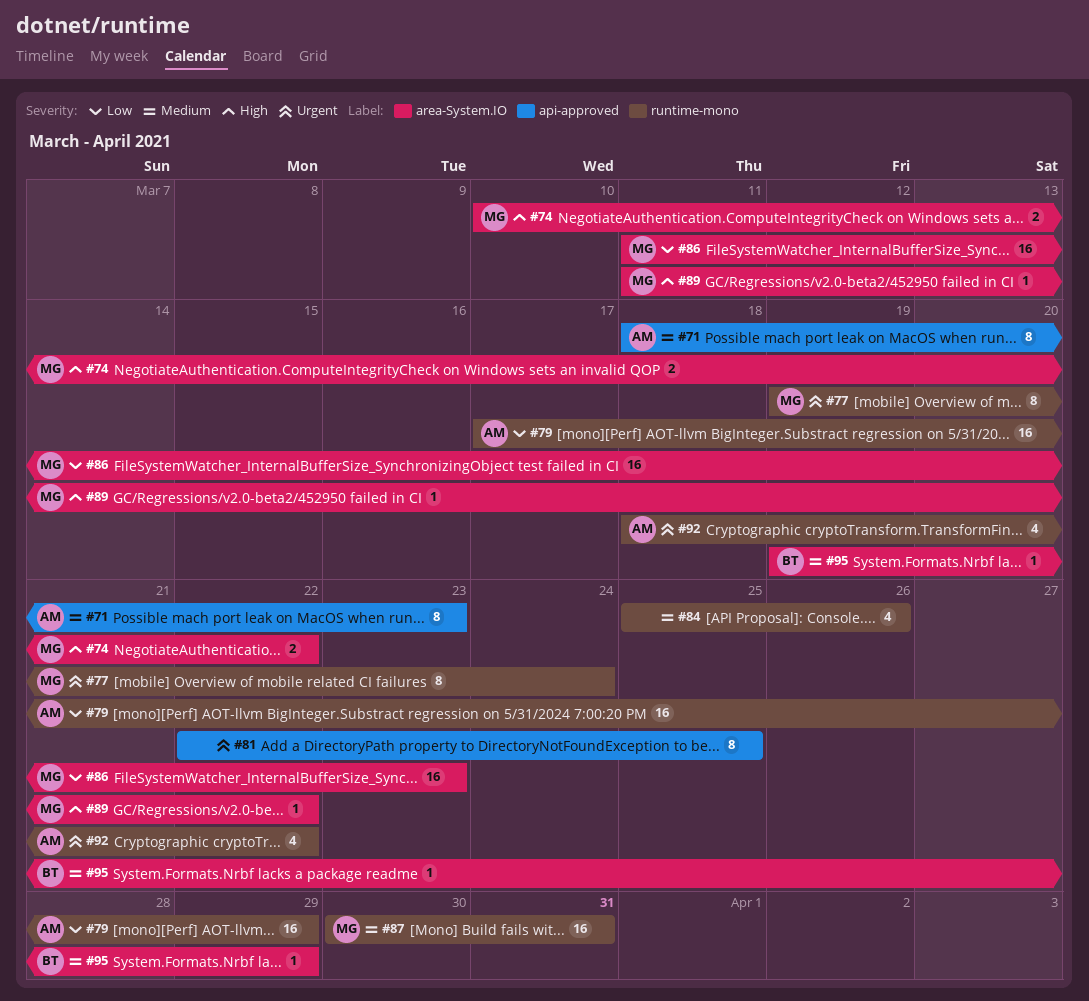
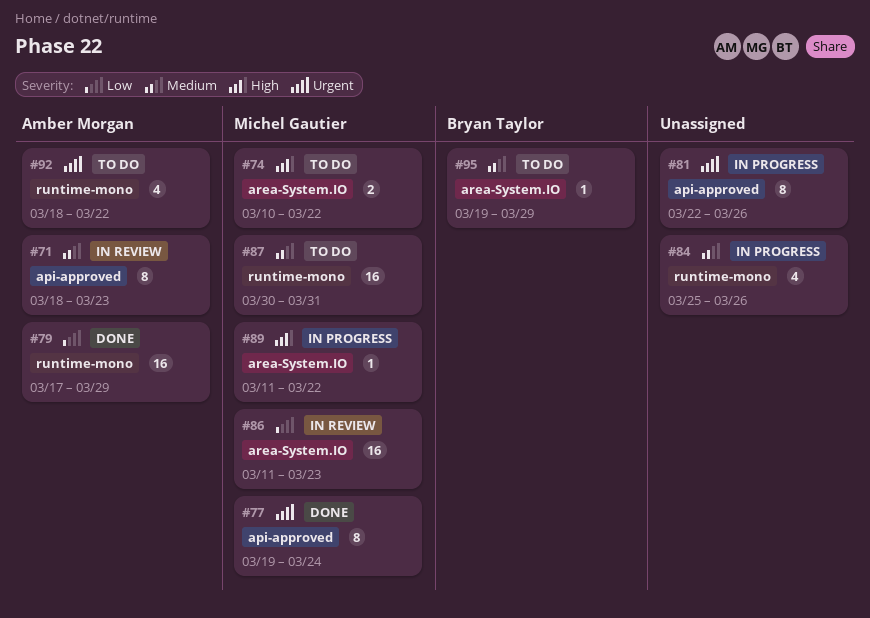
#77, label: runtime-mono -> api-approved
#81, due: Mar 25 -> Mar 26

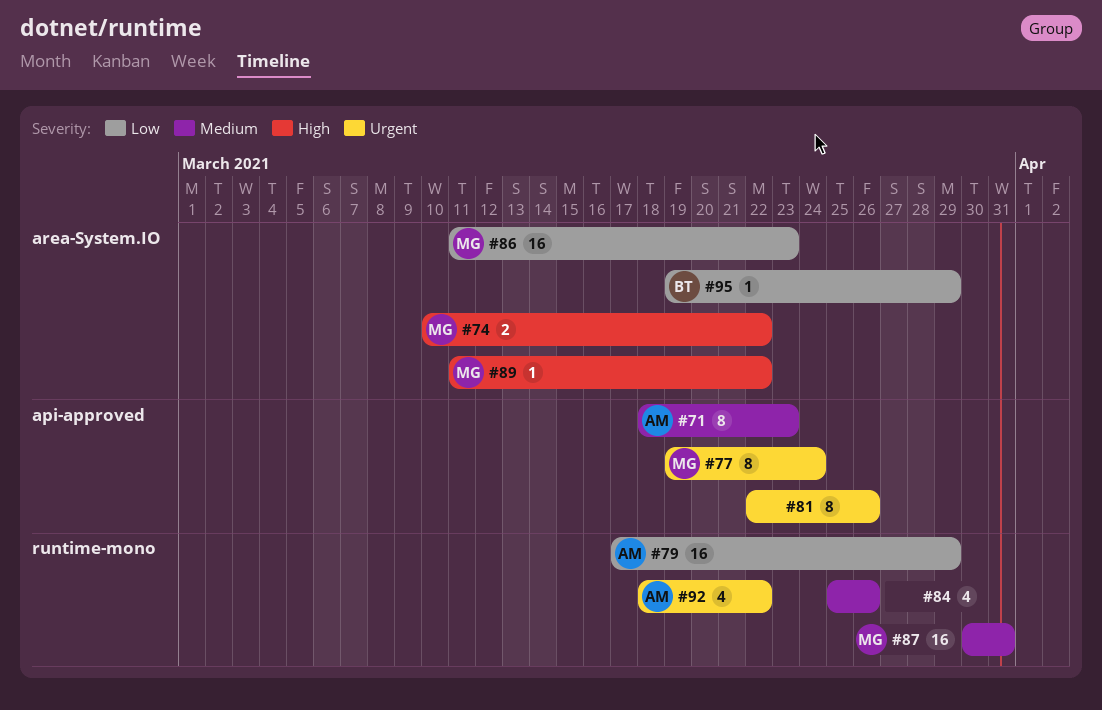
#95, priority: Medium -> Low

